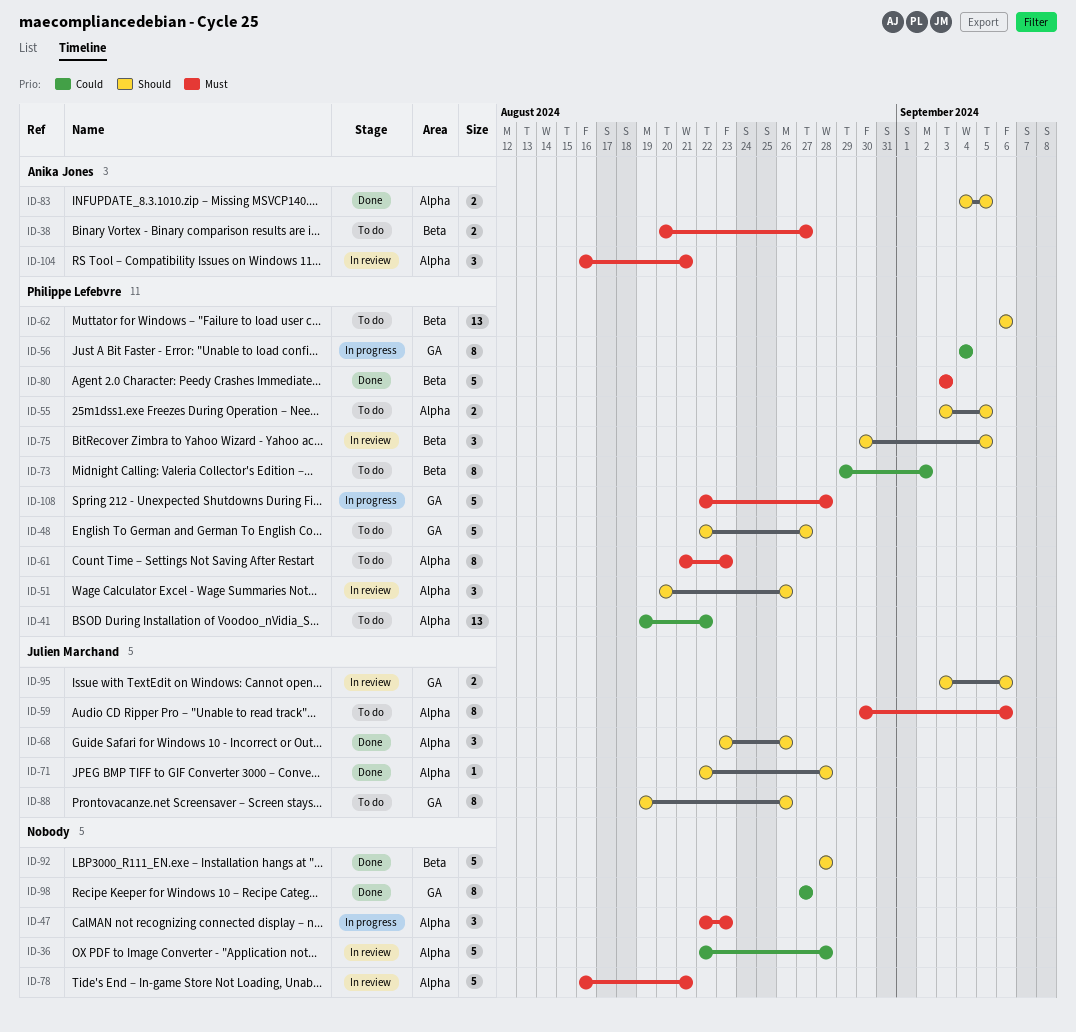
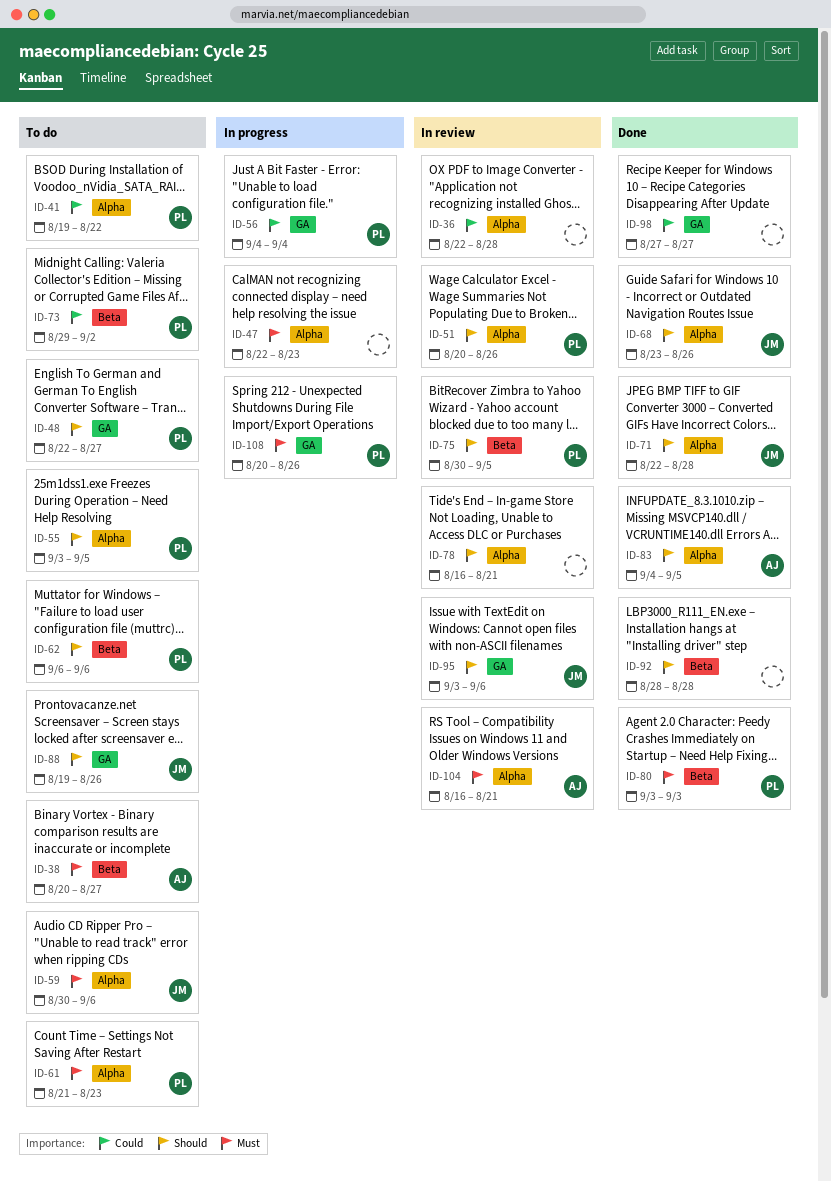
ID-78, priority: Must -> Should
ID-108, start: Aug 22 -> Aug 20
ID-108, due: Aug 28 -> Aug 26

